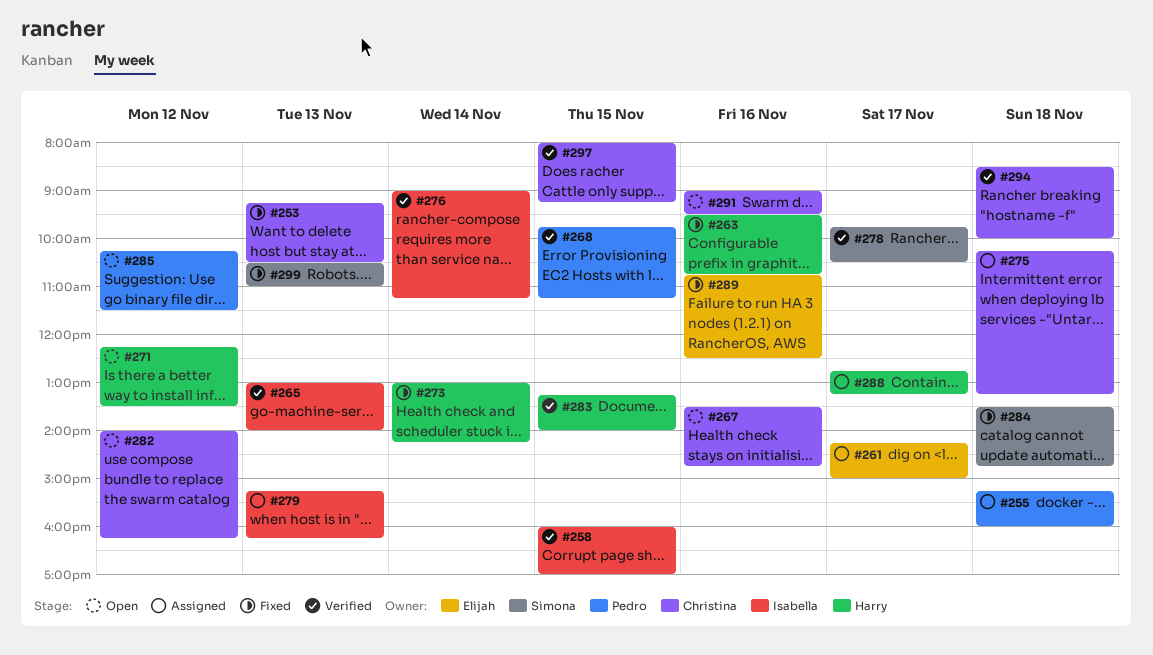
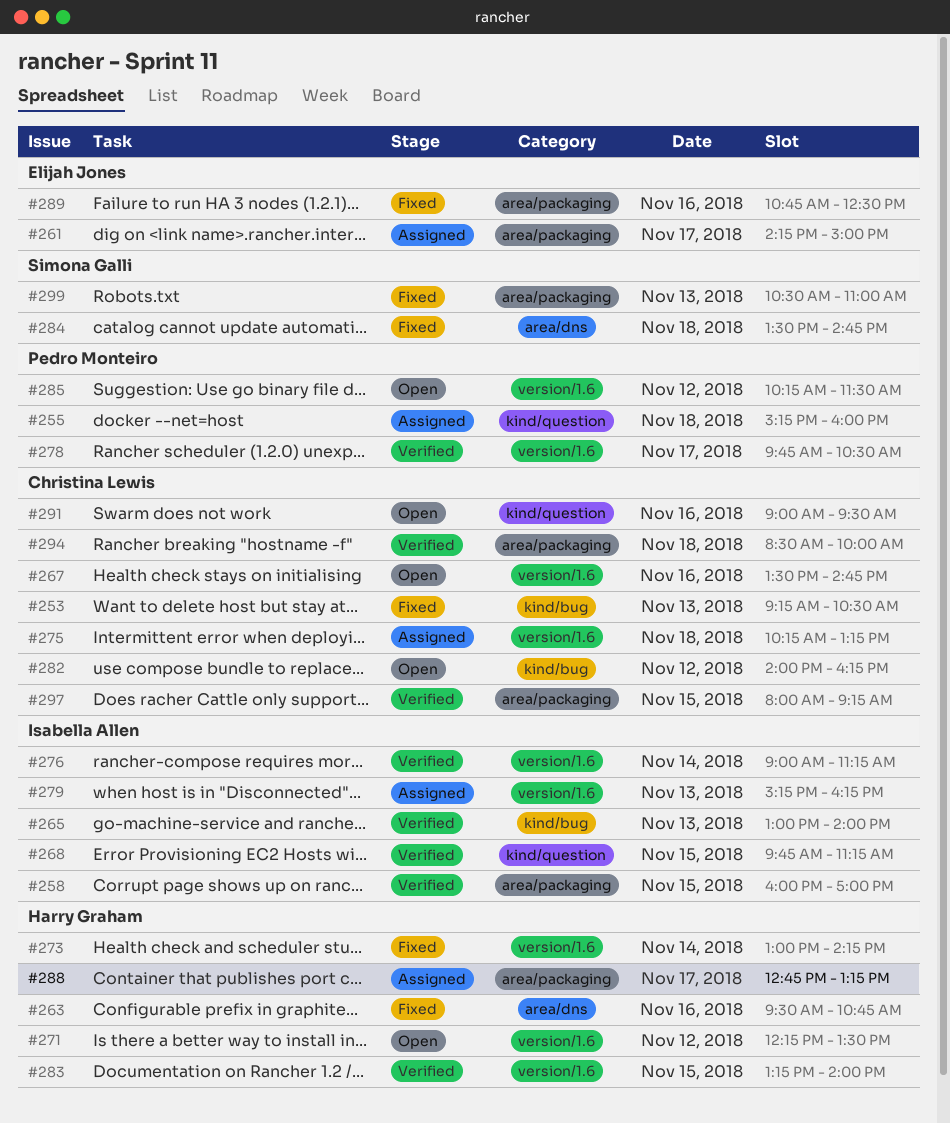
#268, owner: Pedro Monteiro -> Isabella Allen
#278, owner: Simona Galli -> Pedro Monteiro

